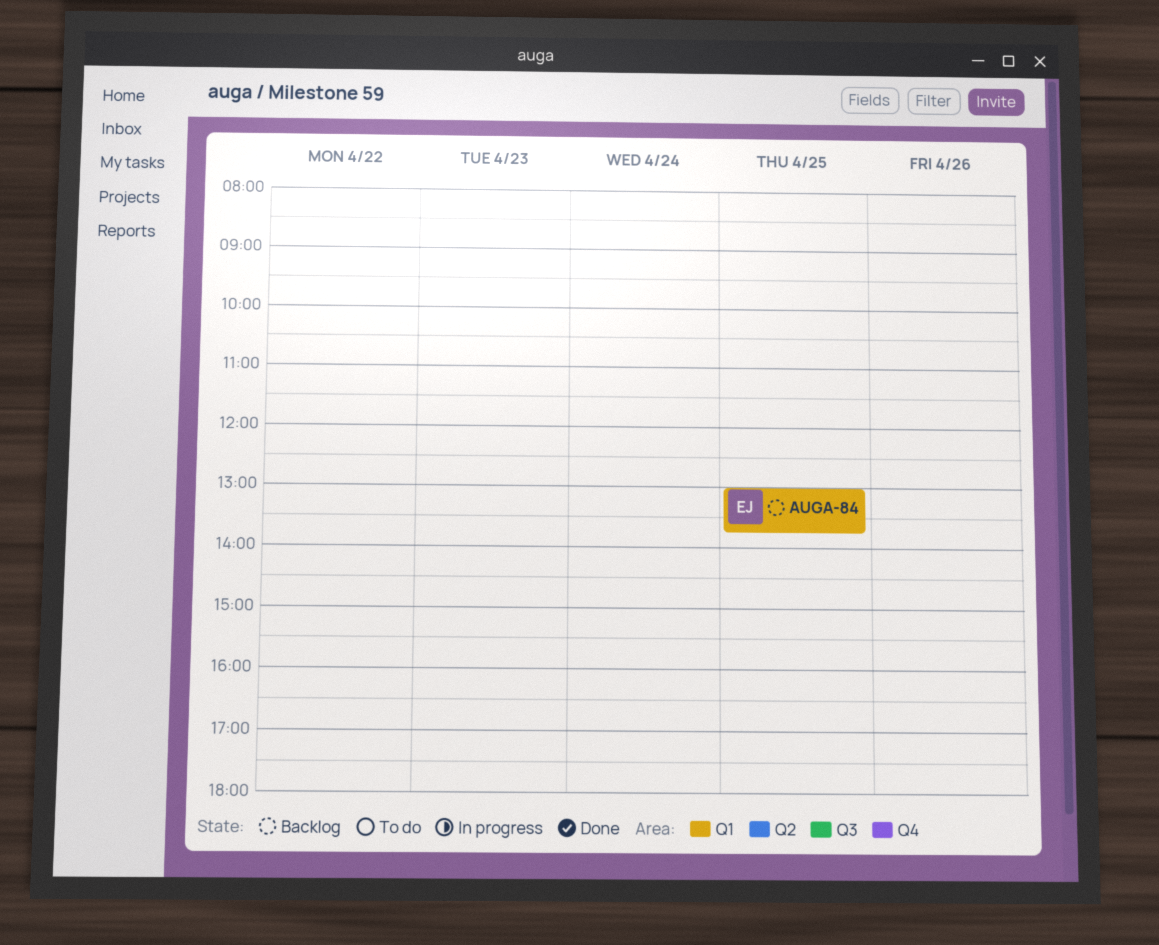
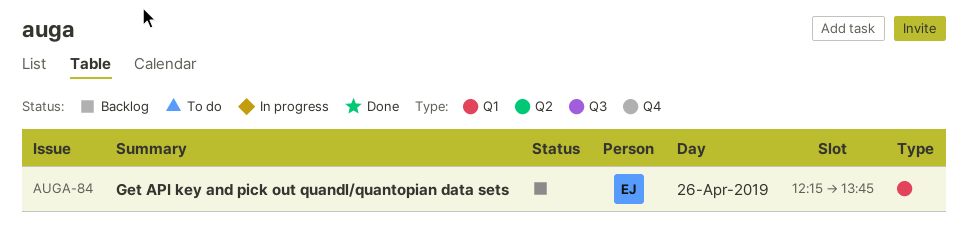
AUGA-84, day: Apr 25 -> Apr 26
AUGA-84, begins: 13:00 -> 12:15

